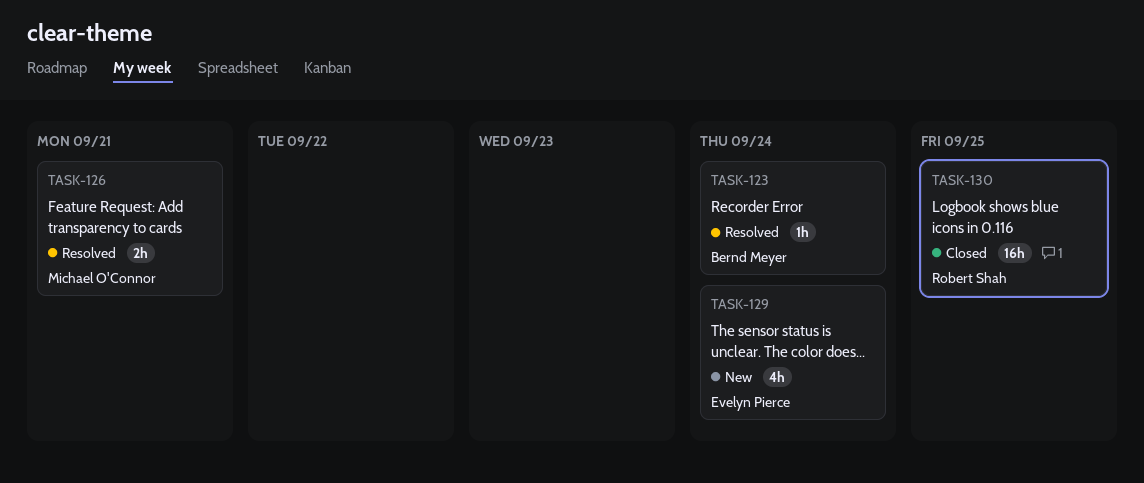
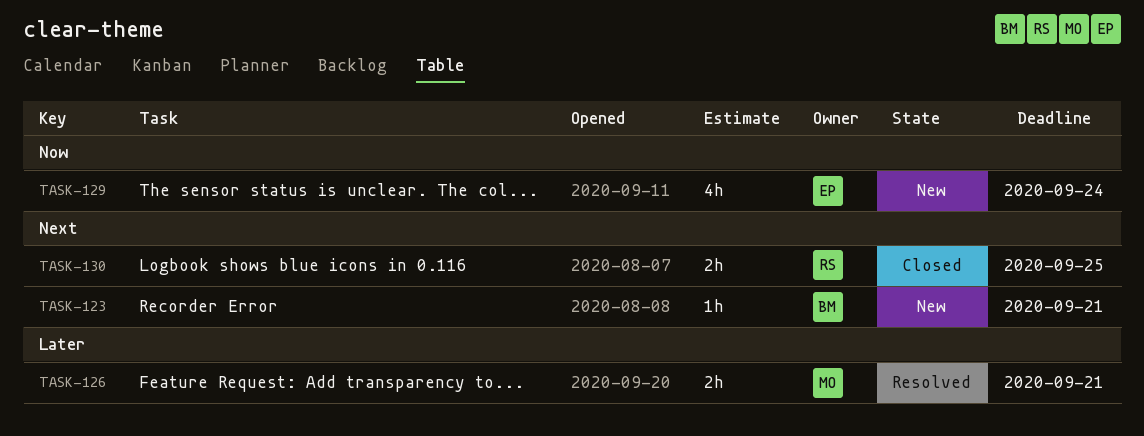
TASK-123, status: Resolved -> New
TASK-123, due: Sep 24 -> Sep 21
TASK-130, estimate: 16h -> 2h

